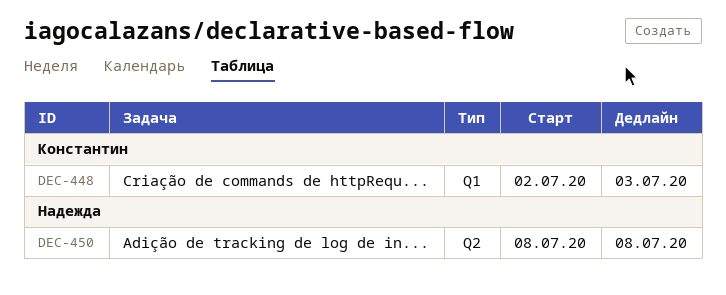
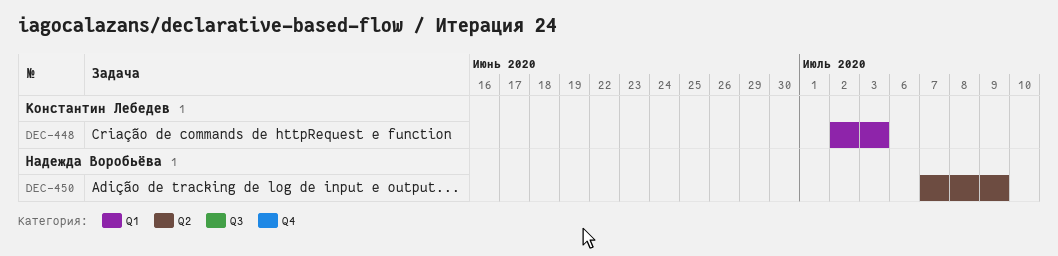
DEC-450, start: Jul 8 -> Jul 7
DEC-450, due: Jul 8 -> Jul 9

